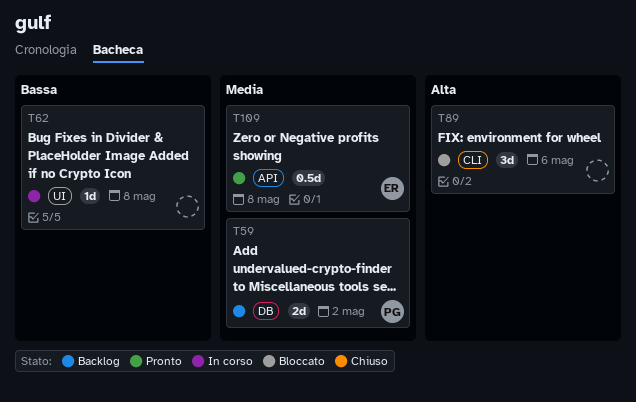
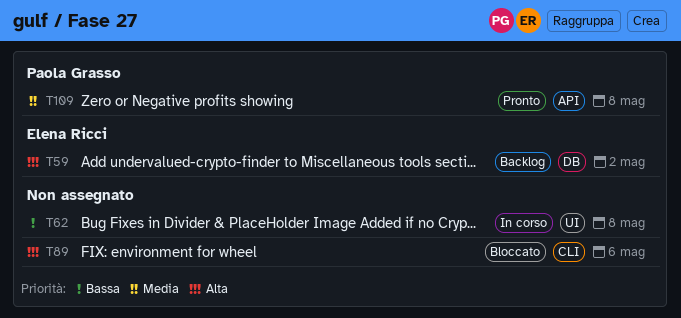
T59, owner: Paola Grasso -> Elena Ricci
T59, priority: Media -> Alta
T109, owner: Elena Ricci -> Paola Grasso

